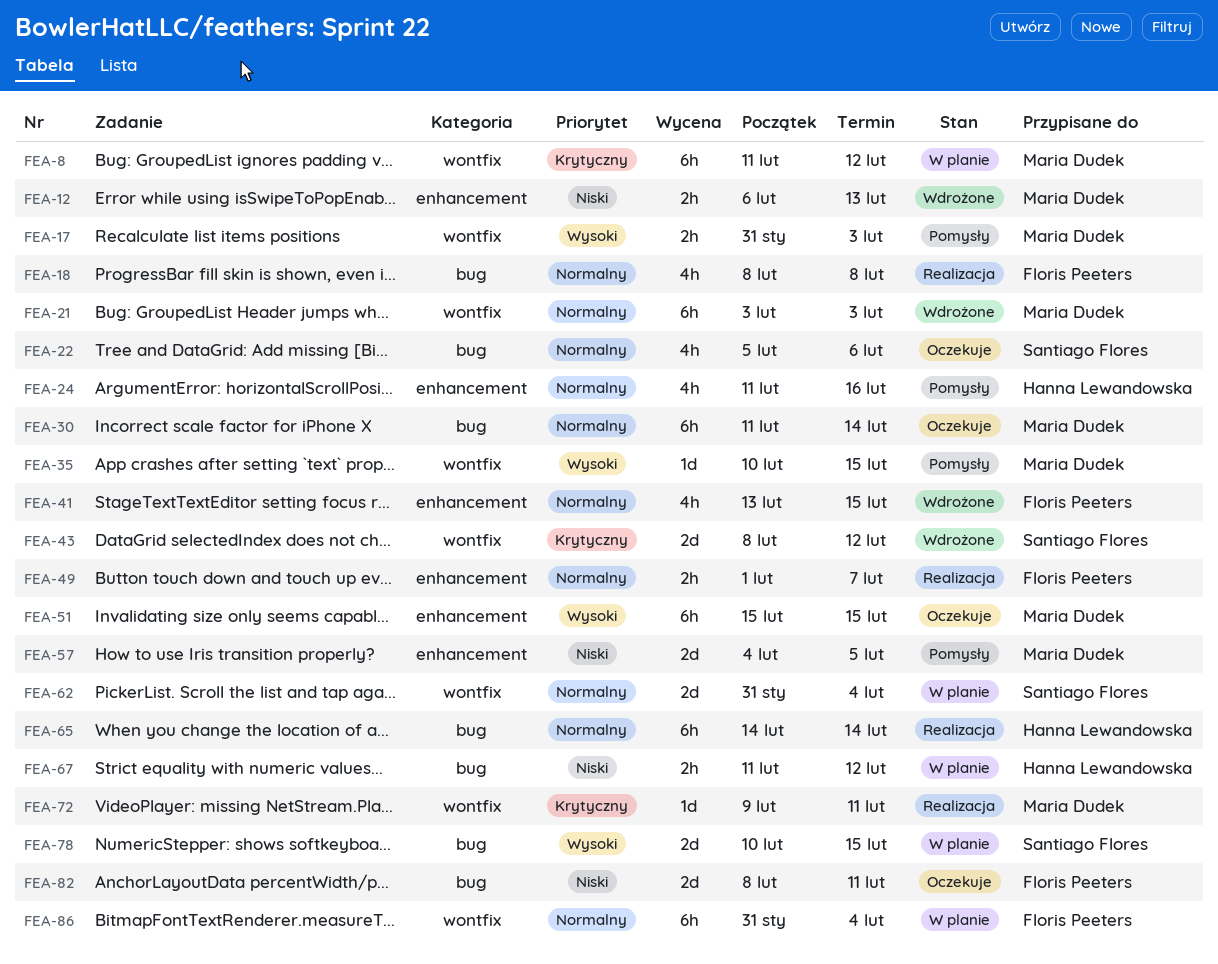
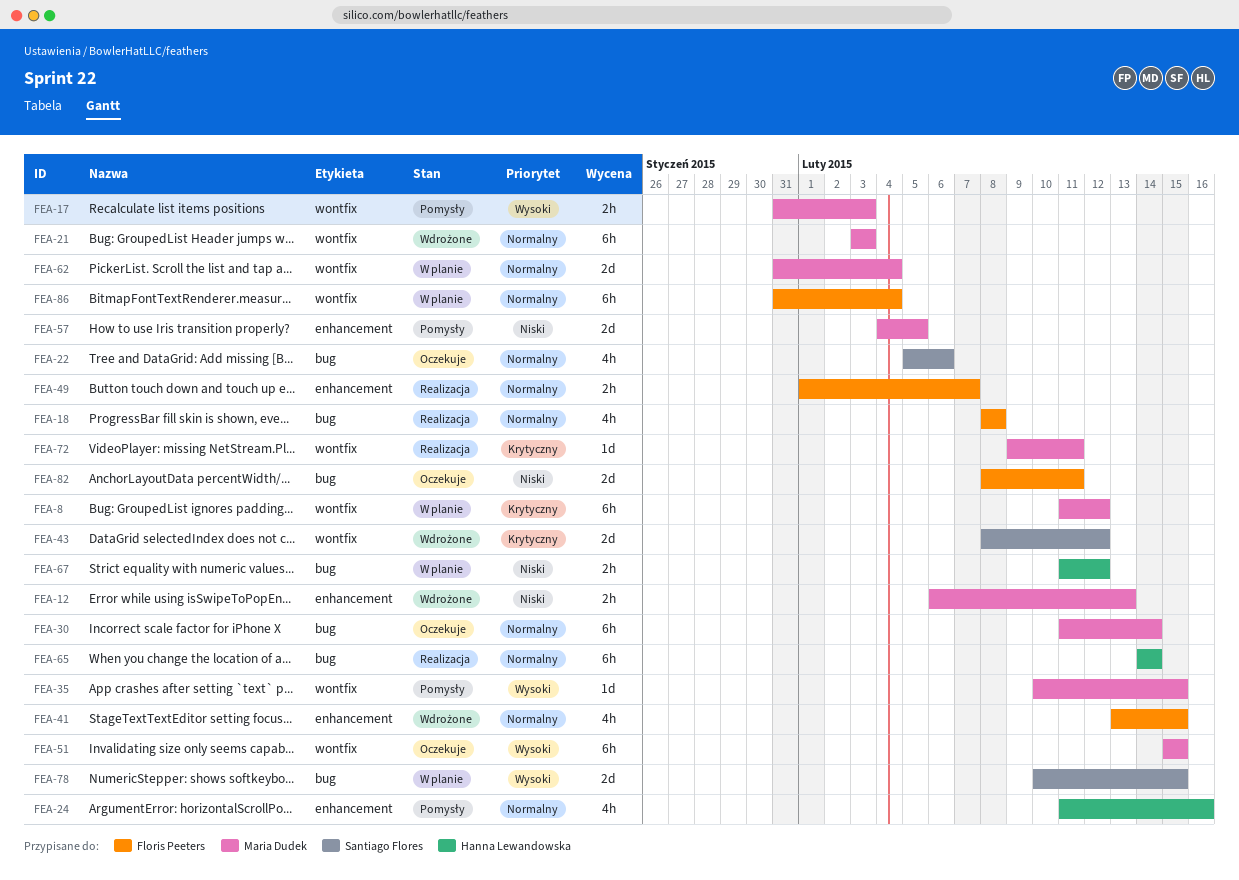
FEA-51, label: enhancement -> wontfix
FEA-62, owner: Santiago Flores -> Maria Dudek

